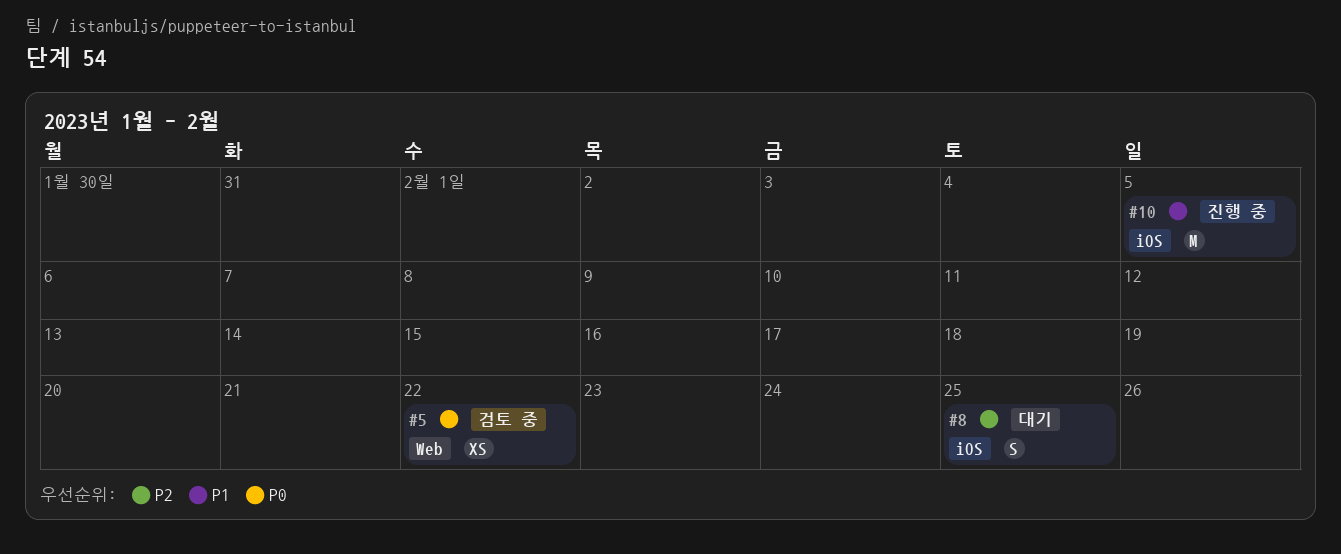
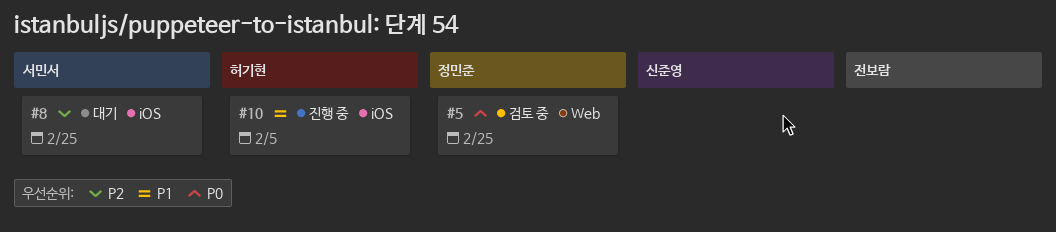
#5, due: Feb 22 -> Feb 25

